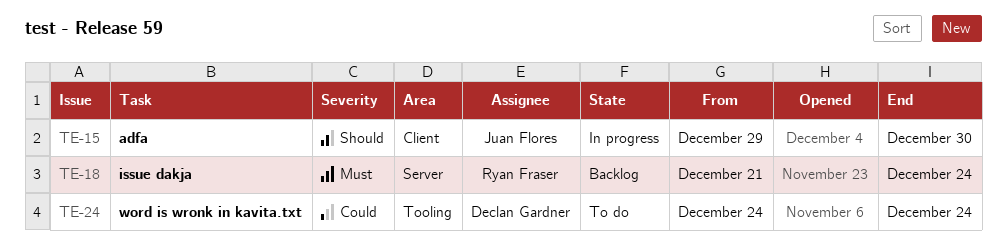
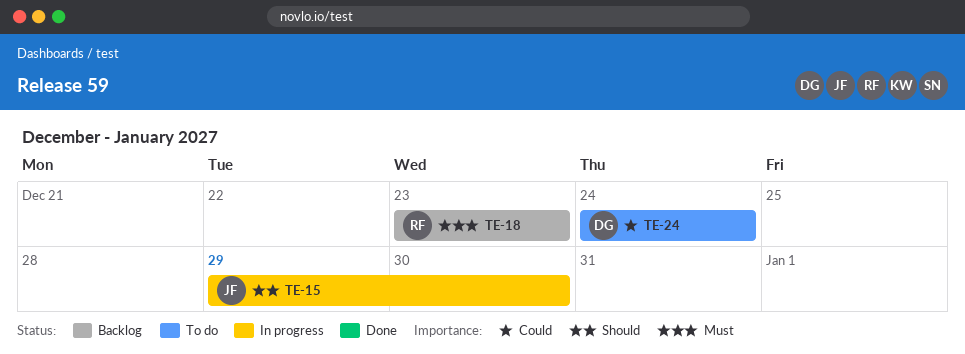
TE-18, start: Dec 21 -> Dec 23
TE-18, due: Dec 24 -> Dec 23

